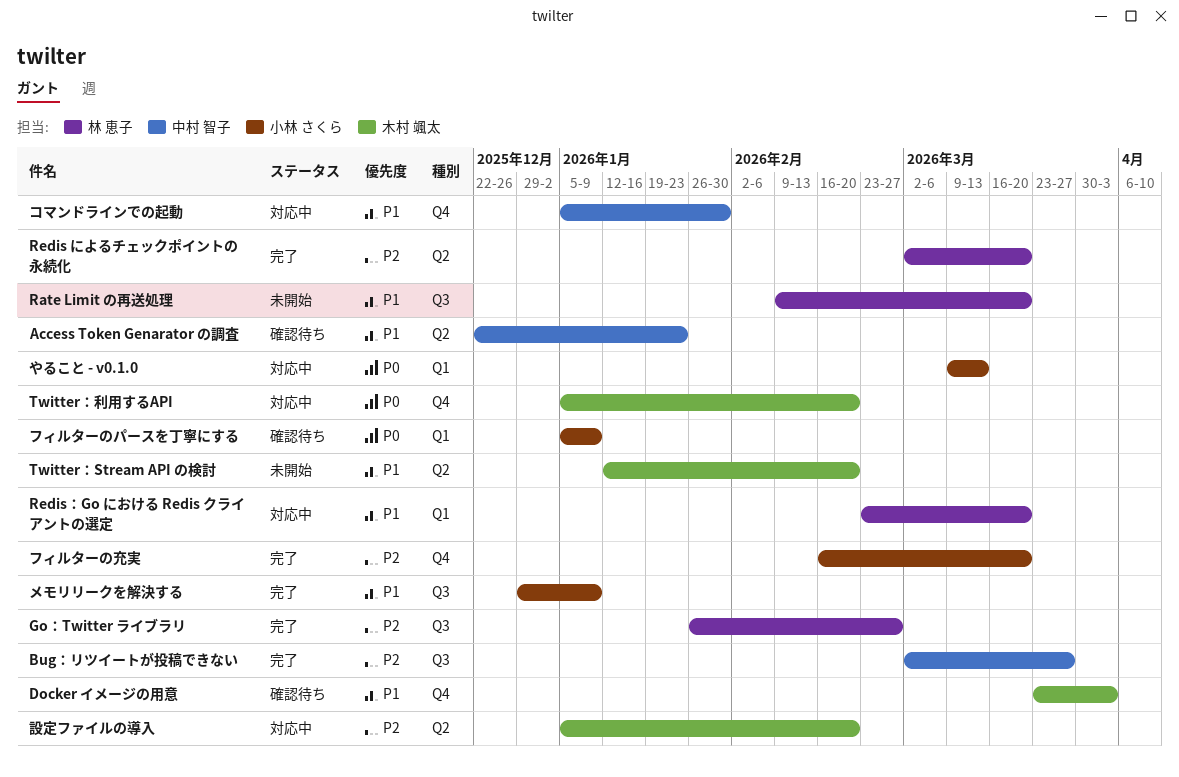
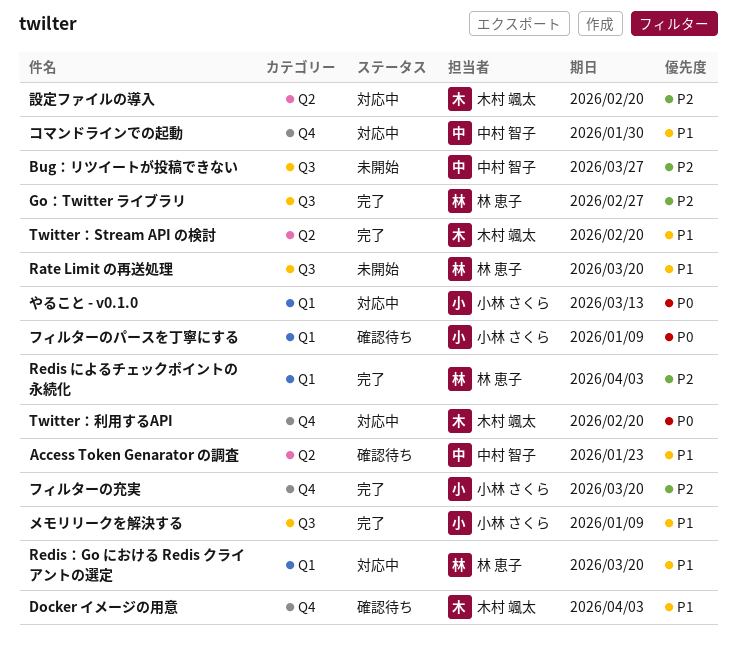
Bug：リツイートが投稿できない, status: 完了 -> 未開始
Redis によるチェックポイントの永続化, label: Q2 -> Q1
Redis によるチェックポイントの永続化, due: Mar 20 -> Apr 3
Twitter：Stream API の検討, status: 未開始 -> 完了

